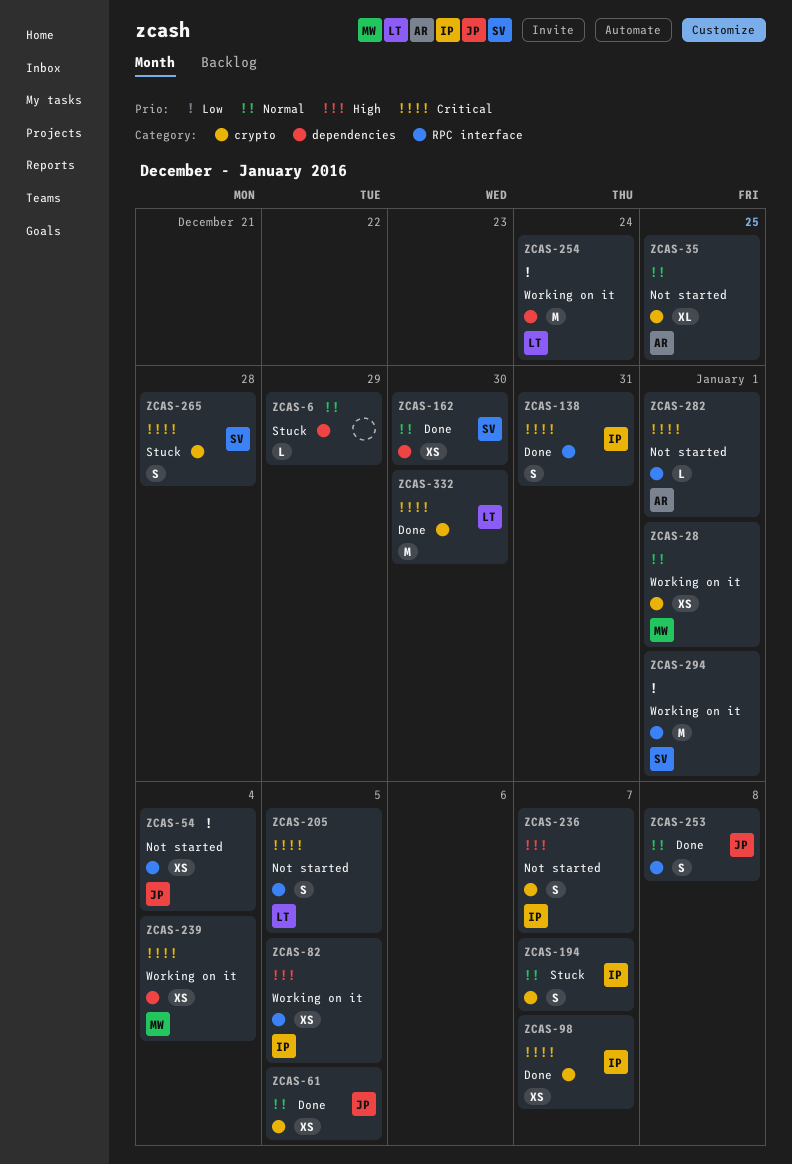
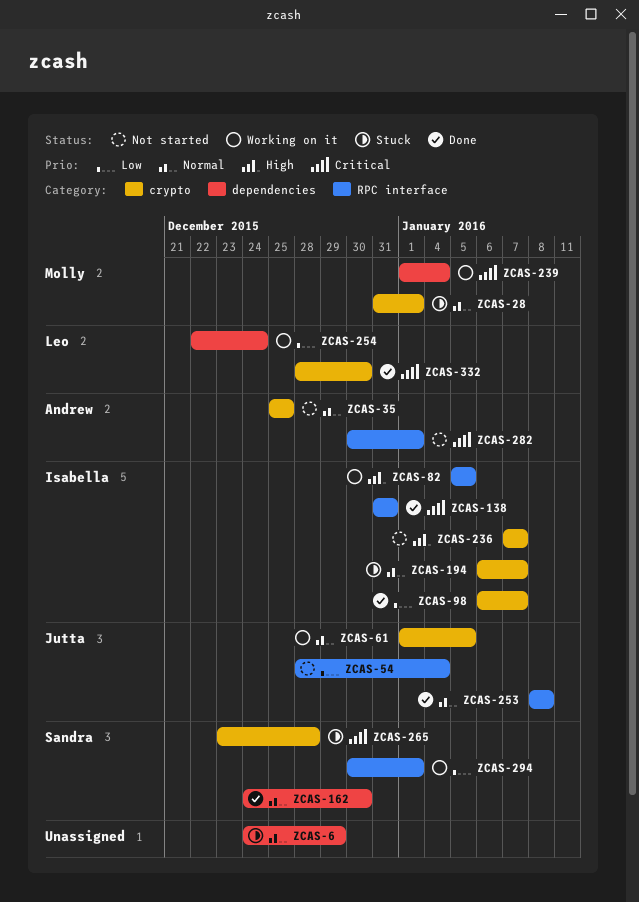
ZCAS-28, status: Working on it -> Stuck
ZCAS-61, status: Done -> Working on it
ZCAS-98, priority: Critical -> Low
ZCAS-205: present -> none

